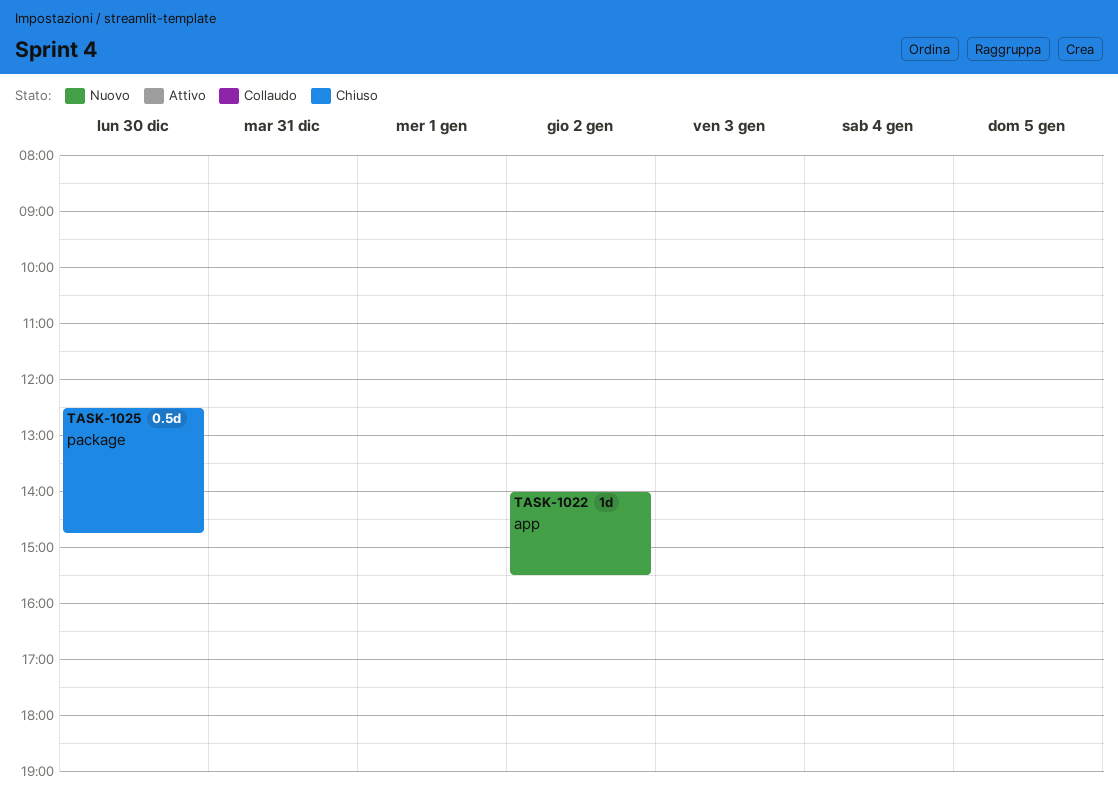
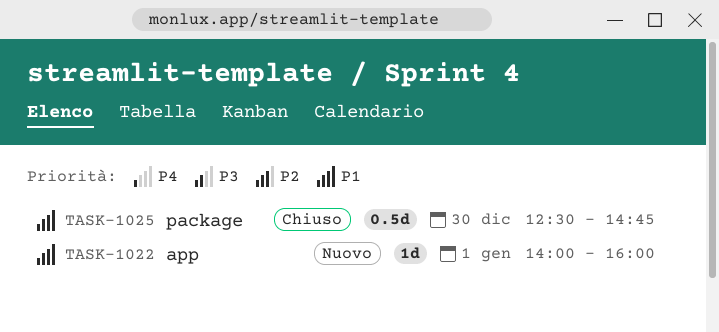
TASK-1022, day: Jan 2 -> Jan 1
TASK-1022, ends: 15:30 -> 16:00

